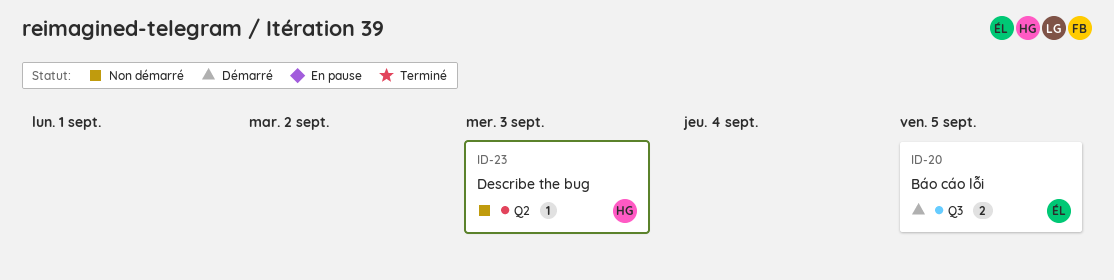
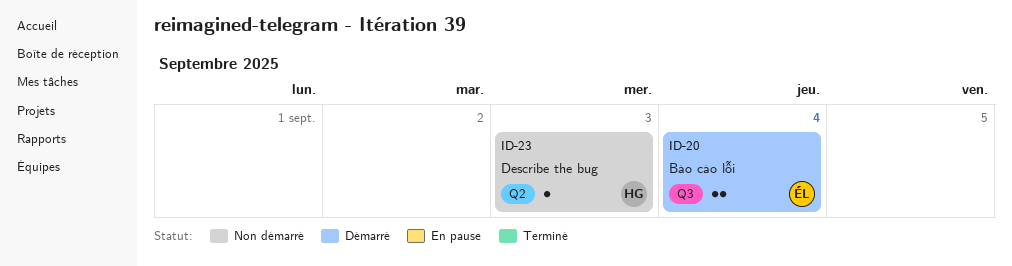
ID-20, due: Sep 5 -> Sep 4

